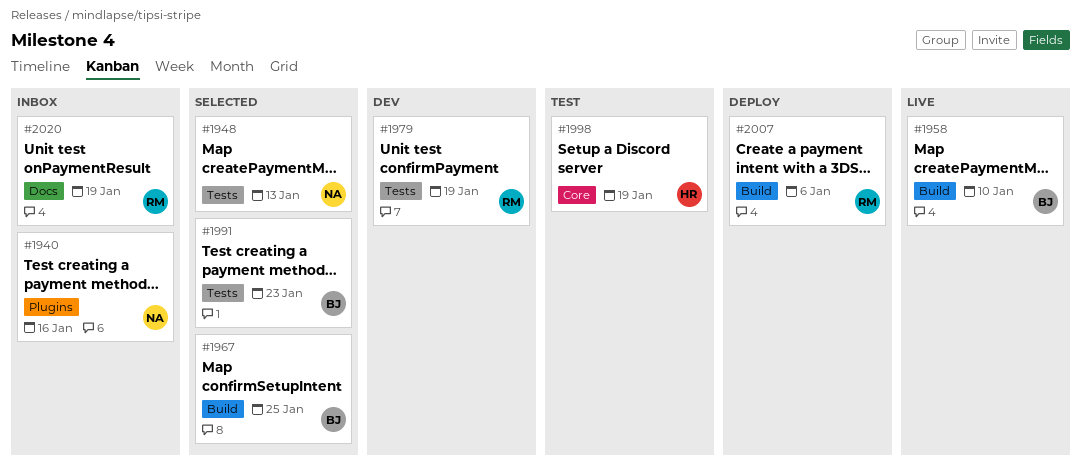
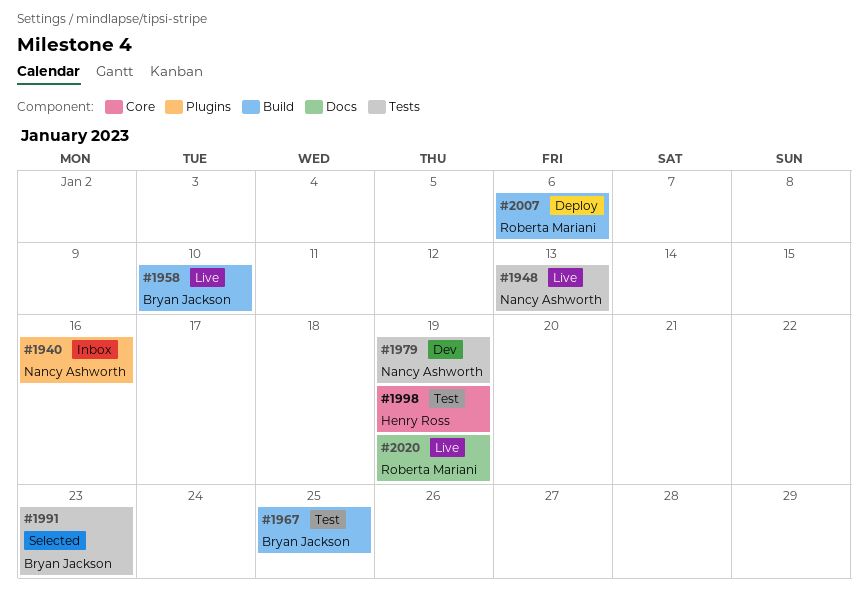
#1948, status: Selected -> Live
#1967, status: Selected -> Test
#1979, owner: Roberta Mariani -> Nancy Ashworth
#2020, status: Inbox -> Live

